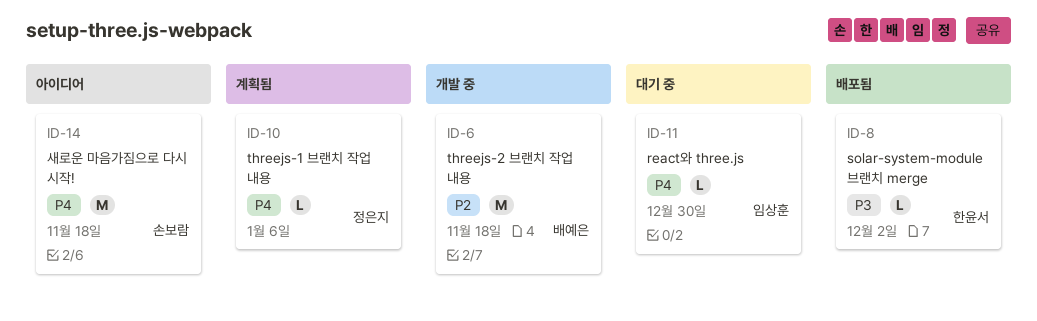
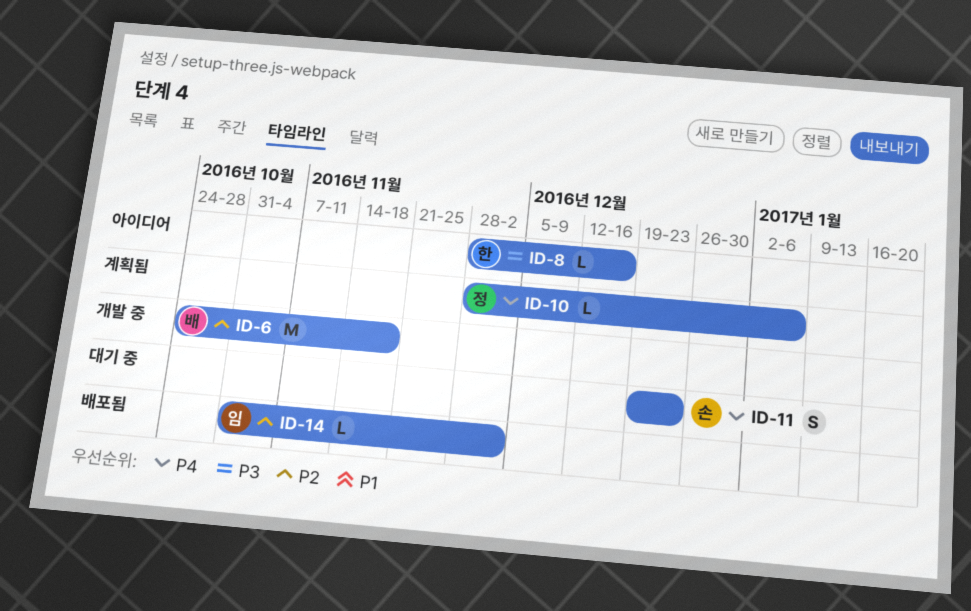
ID-8, status: 배포됨 -> 아이디어
ID-8, due: Dec 2 -> Dec 16
ID-11, owner: 임상훈 -> 손보람
ID-11, estimate: L -> S
ID-11, due: Dec 30 -> Dec 23
ID-14, status: 아이디어 -> 배포됨
ID-14, owner: 손보람 -> 임상훈
ID-14, priority: P4 -> P2
ID-14, estimate: M -> L
ID-14, due: Nov 18 -> Dec 2

